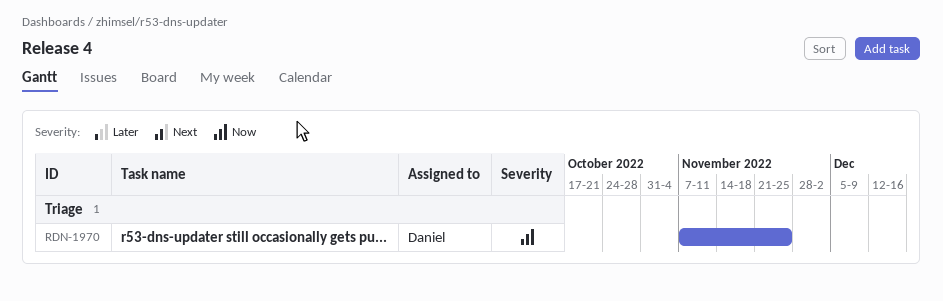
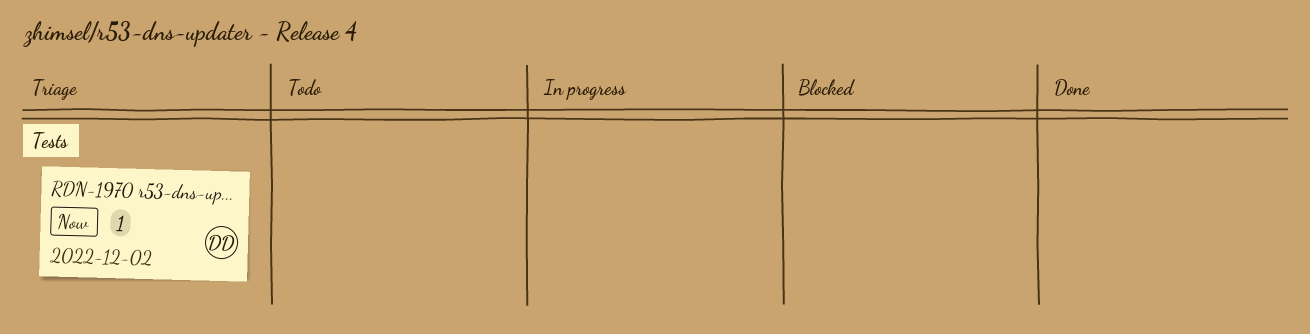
RDN-1970, due: Nov 25 -> Dec 2

